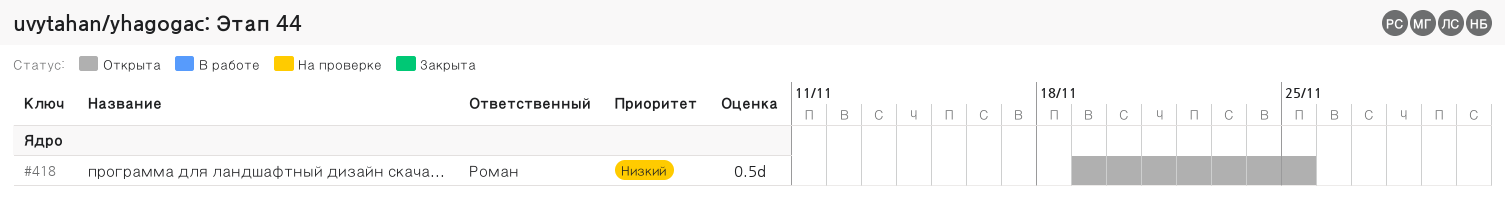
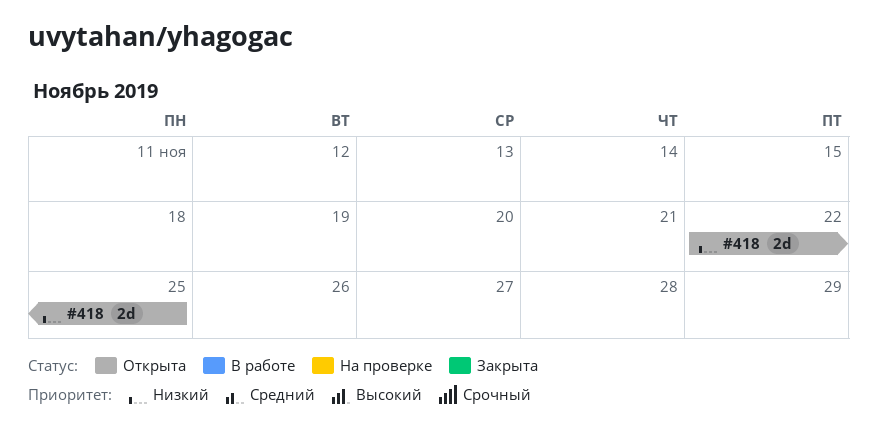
#418, estimate: 0.5d -> 2d
#418, start: Nov 19 -> Nov 22

